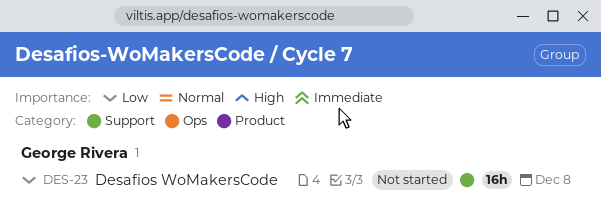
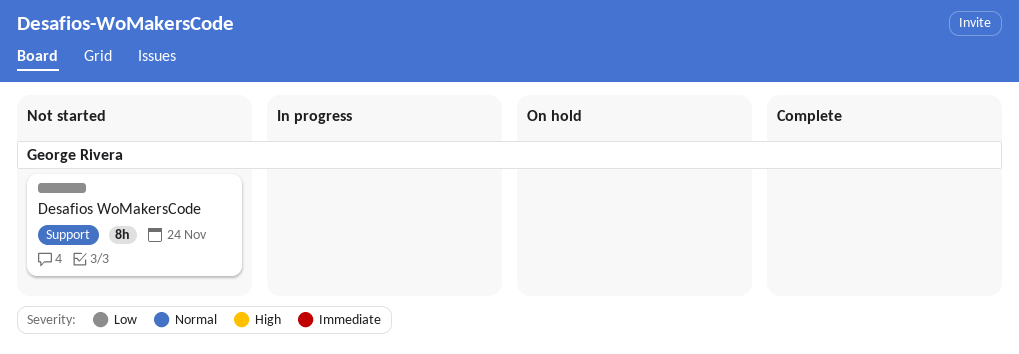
Desafios WoMakersCode, estimate: 16h -> 8h
Desafios WoMakersCode, due: Dec 8 -> Nov 24

